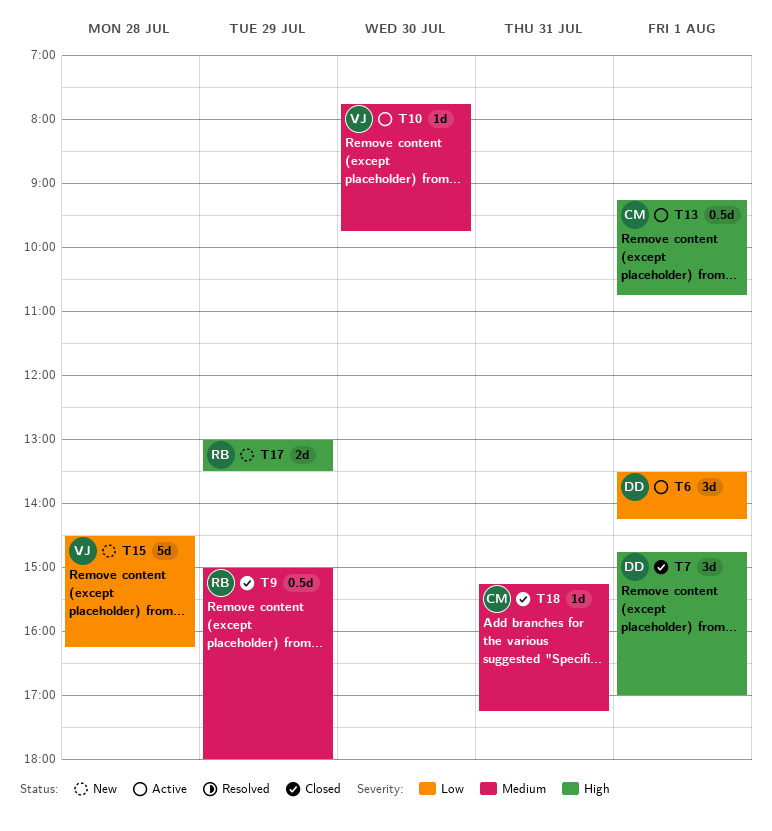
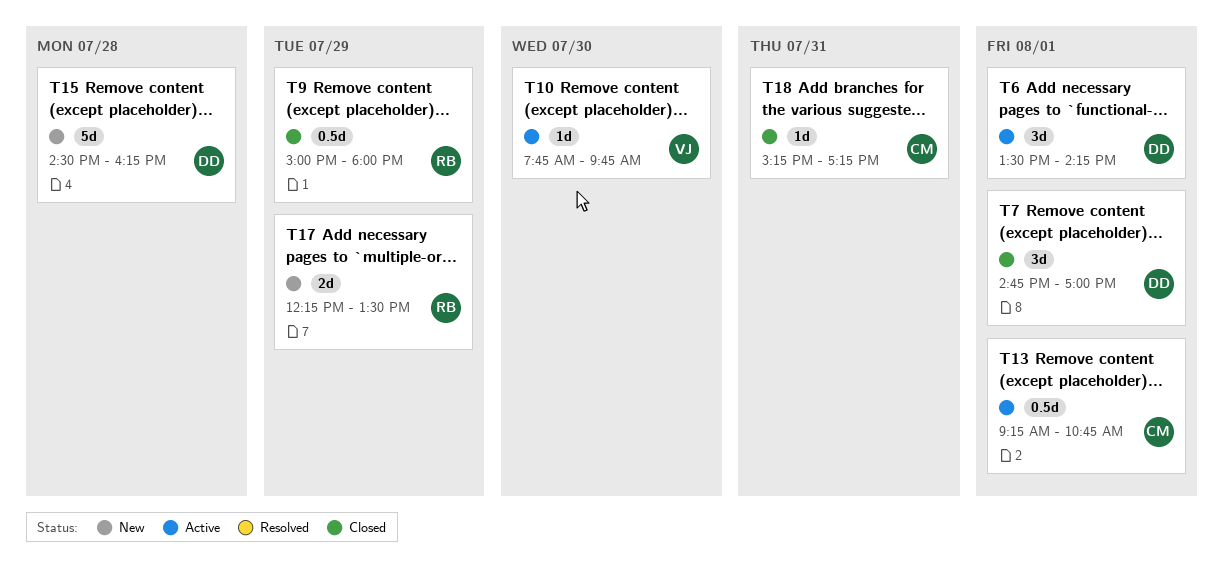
T15, owner: VJ -> DD
T17, begins: 13:00 -> 12:15

